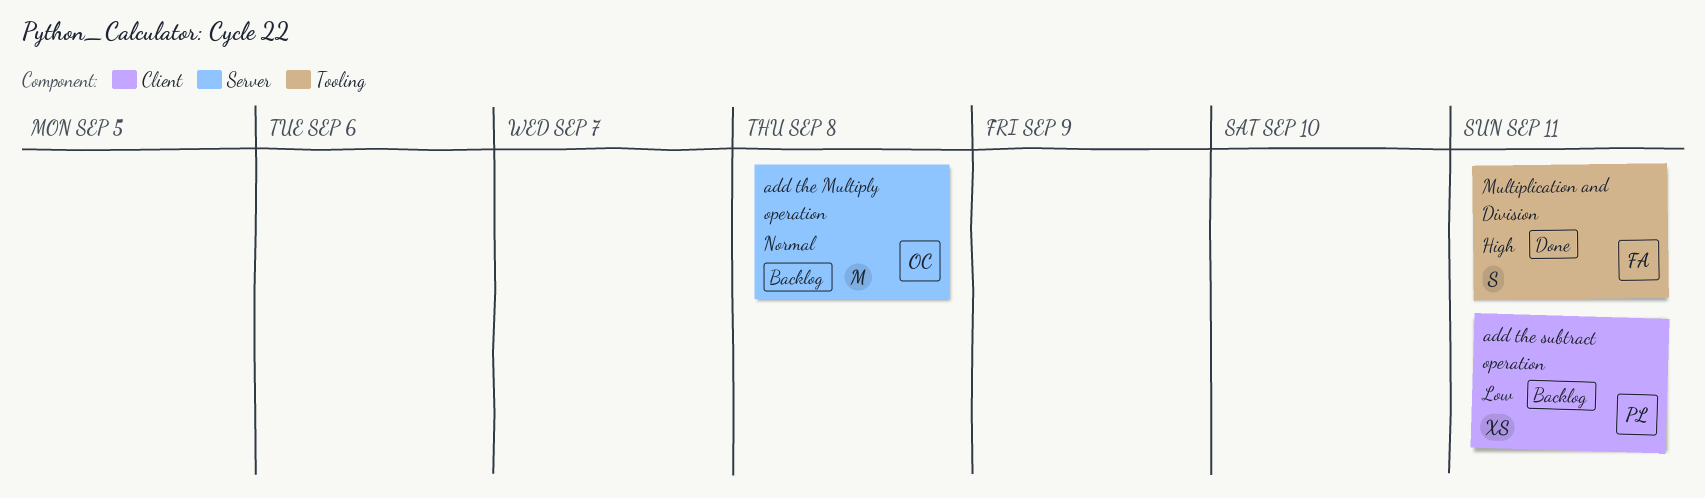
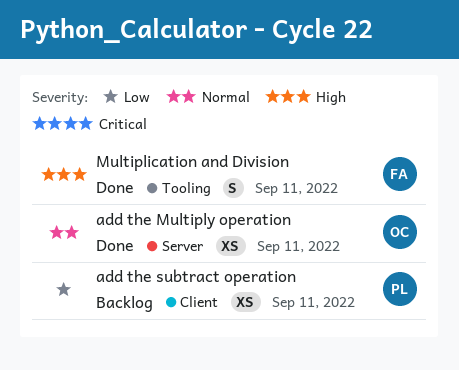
add the Multiply operation, status: Backlog -> Done
add the Multiply operation, estimate: M -> XS
add the Multiply operation, due: Sep 8 -> Sep 11

